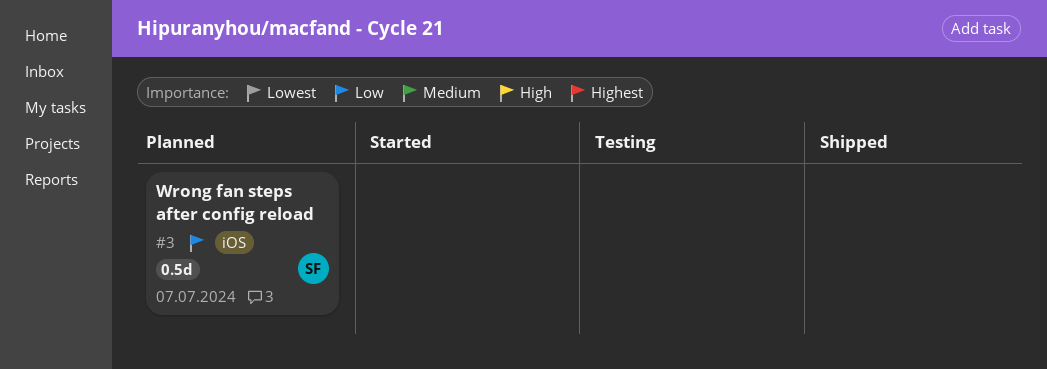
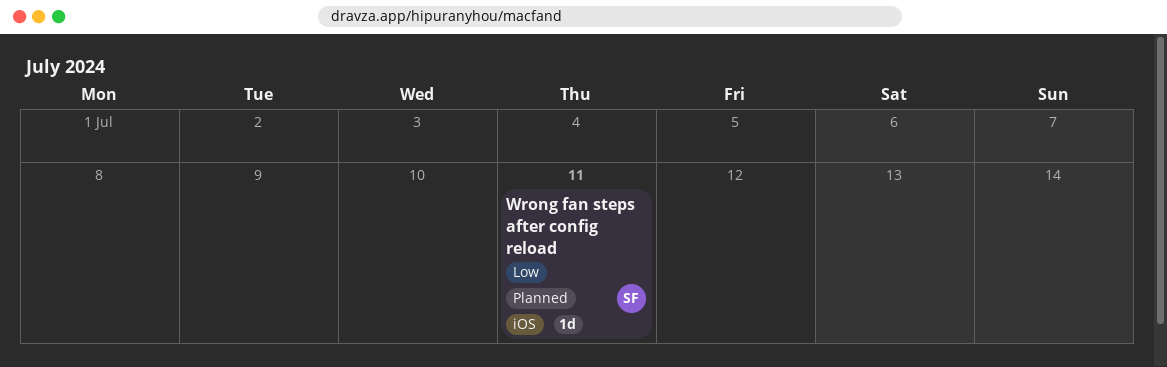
Wrong fan steps after config reload, estimate: 0.5d -> 1d
Wrong fan steps after config reload, due: Jul 7 -> Jul 11

